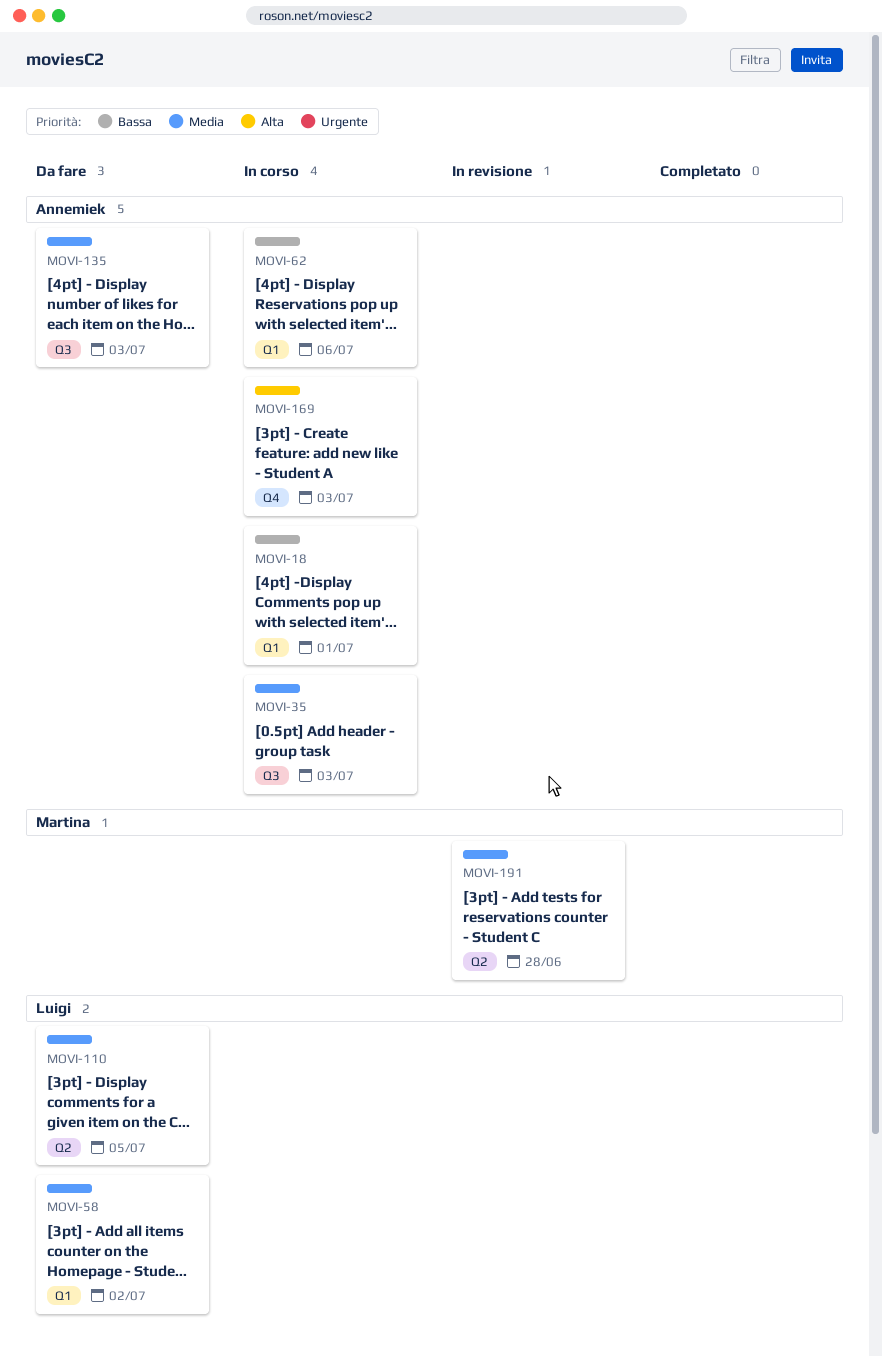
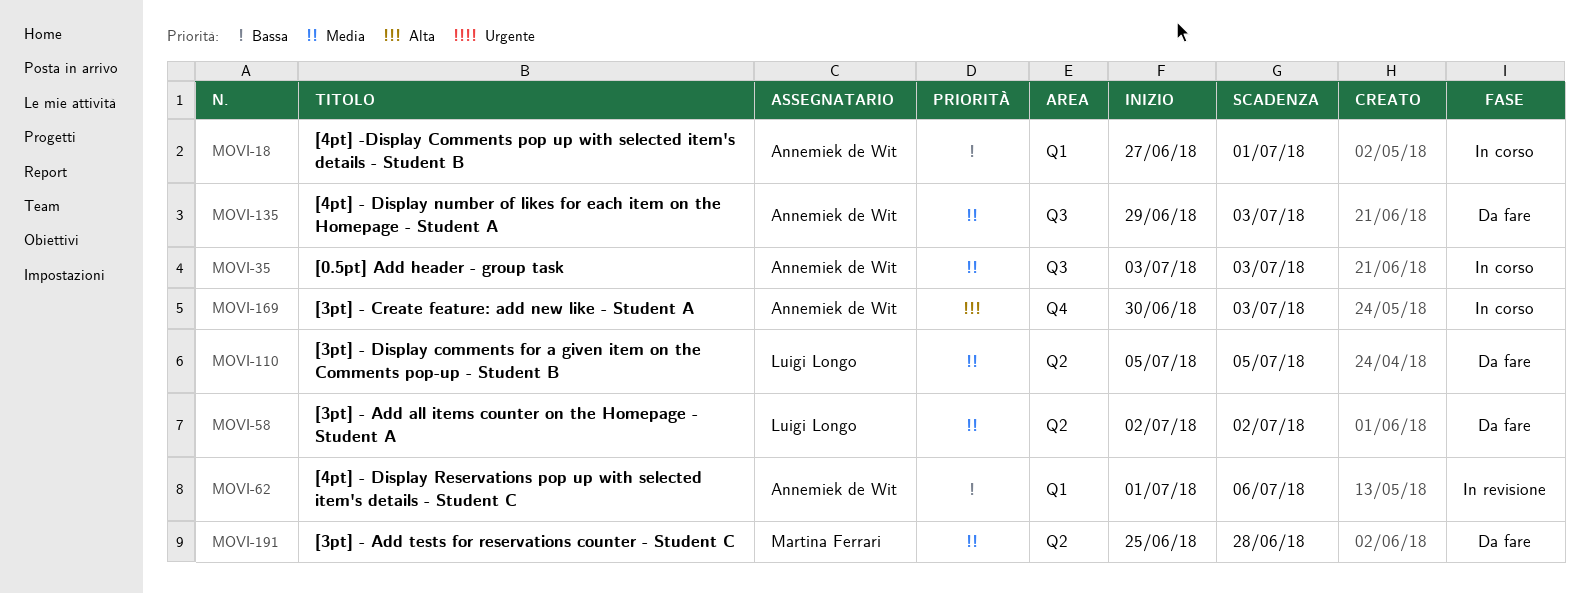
MOVI-58, label: Q1 -> Q2
MOVI-62, status: In corso -> In revisione
MOVI-191, status: In revisione -> Da fare

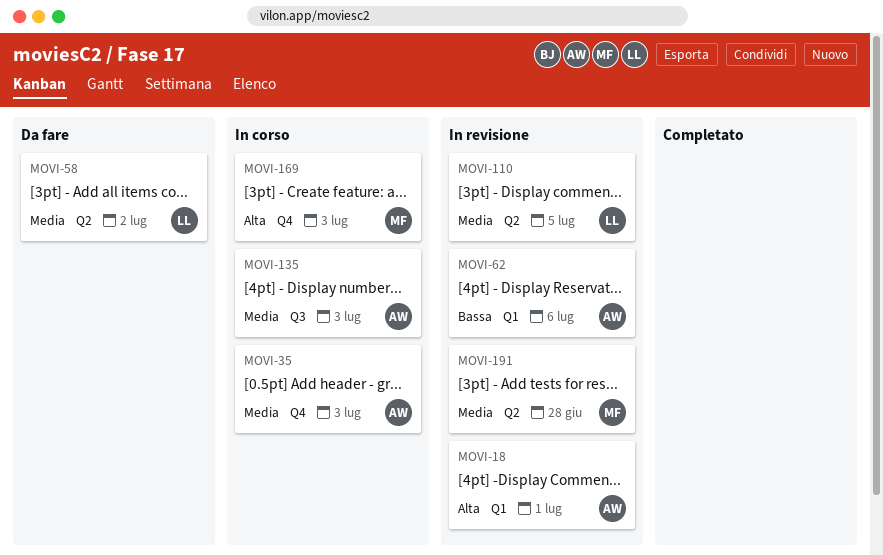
MOVI-18, status: In corso -> In revisione
MOVI-18, priority: Bassa -> Alta
MOVI-35, label: Q3 -> Q4
MOVI-110, status: Da fare -> In revisione
MOVI-135, status: Da fare -> In corso
MOVI-169, owner: Annemiek de Wit -> Martina Ferrari
MOVI-191, status: Da fare -> In revisione

